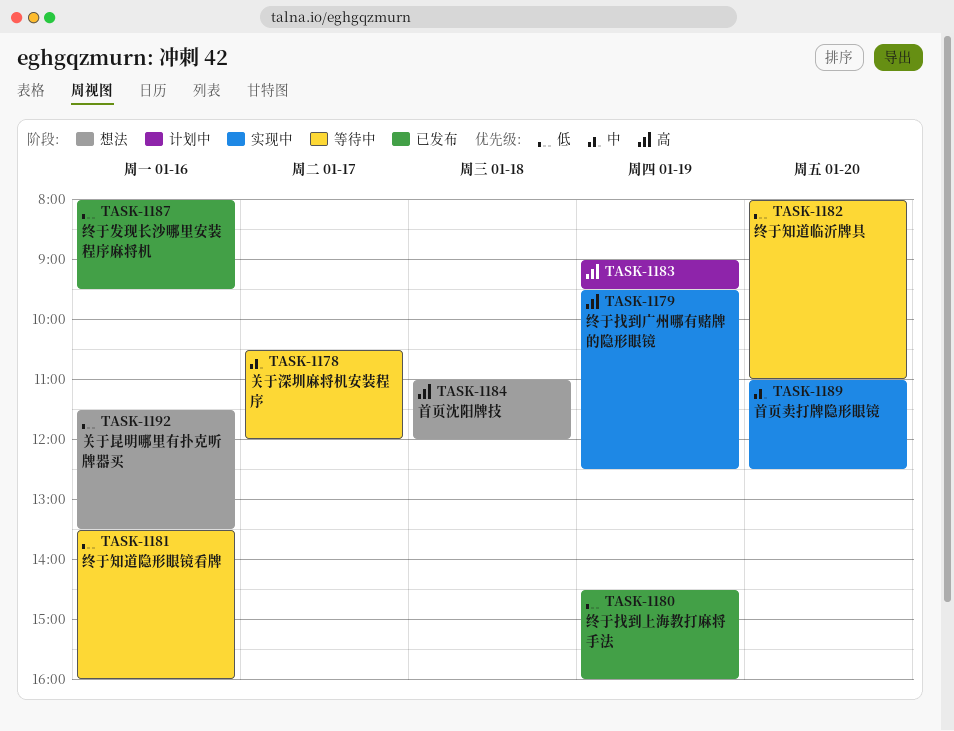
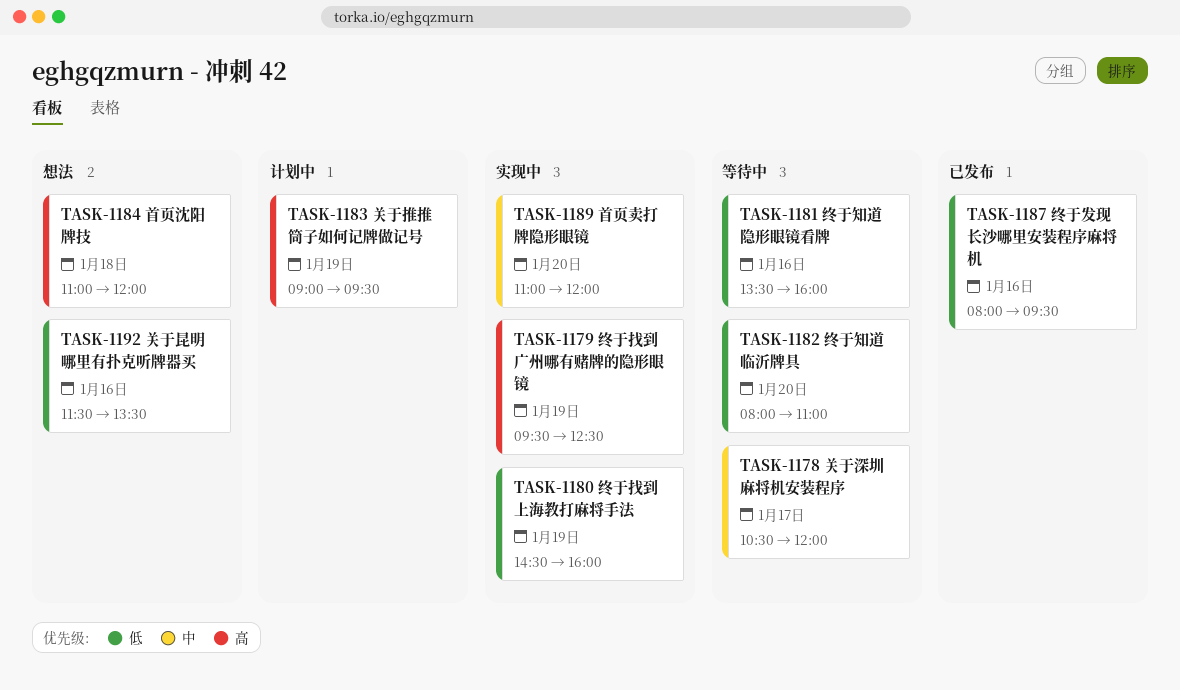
TASK-1180, status: 已发布 -> 实现中
TASK-1189, ends: 12:30 -> 12:00

